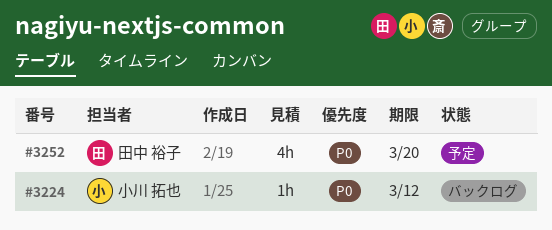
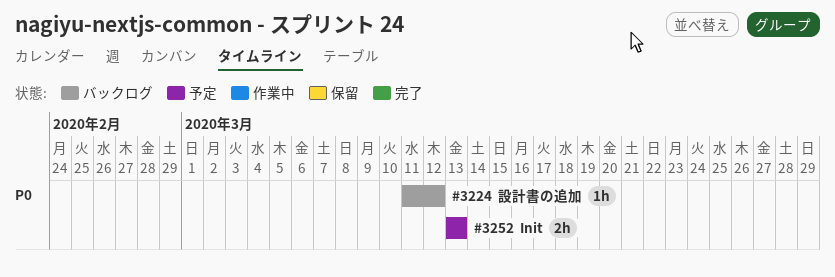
#3252, estimate: 4h -> 2h
#3252, due: Mar 20 -> Mar 13

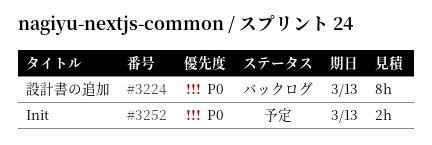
#3224, estimate: 1h -> 8h
#3224, due: Mar 12 -> Mar 13

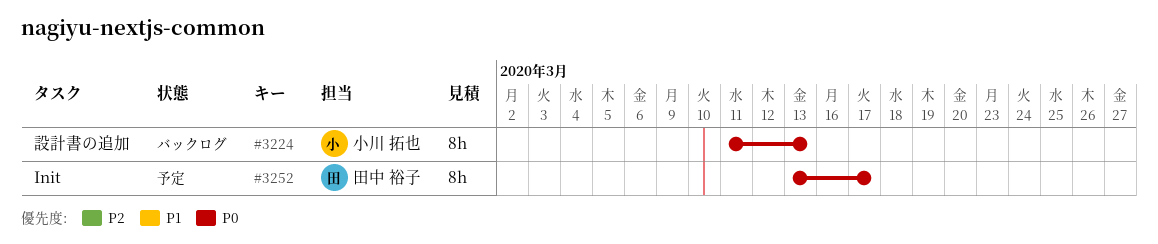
#3252, estimate: 2h -> 8h
#3252, due: Mar 13 -> Mar 17

